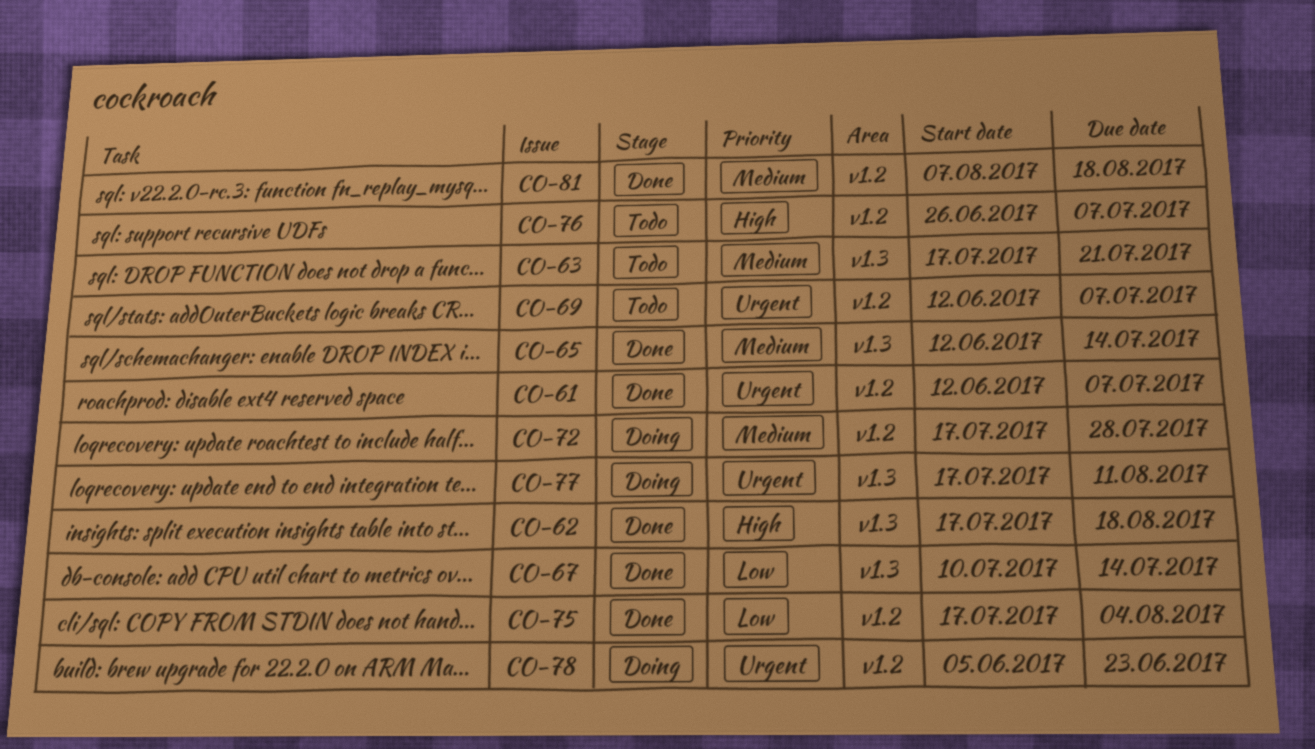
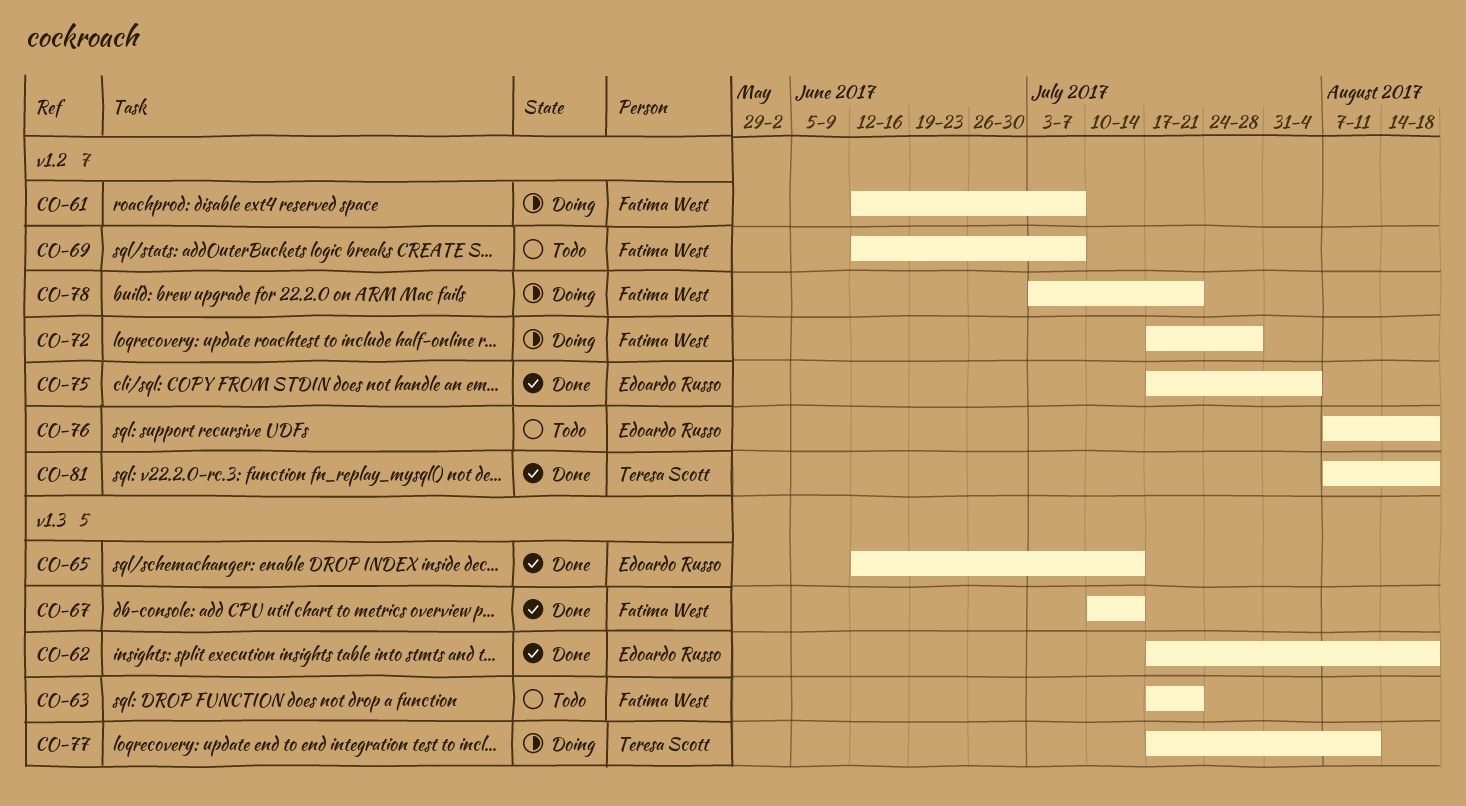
CO-61, status: Done -> Doing
CO-76, start: Jun 26 -> Aug 7
CO-76, due: Jul 7 -> Aug 18
CO-78, start: Jun 5 -> Jul 3
CO-78, due: Jun 23 -> Jul 21

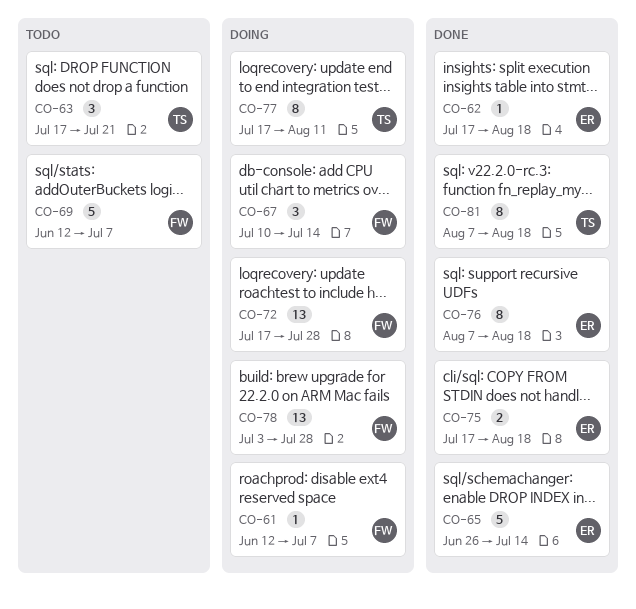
CO-63, owner: Fatima West -> Teresa Scott
CO-65, start: Jun 12 -> Jun 26
CO-67, status: Done -> Doing
CO-75, due: Aug 4 -> Aug 18
CO-76, status: Todo -> Done
CO-78, due: Jul 21 -> Jul 28

